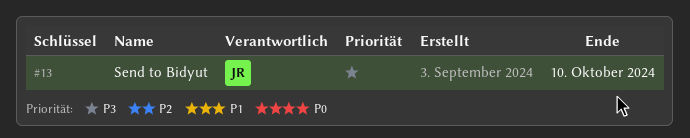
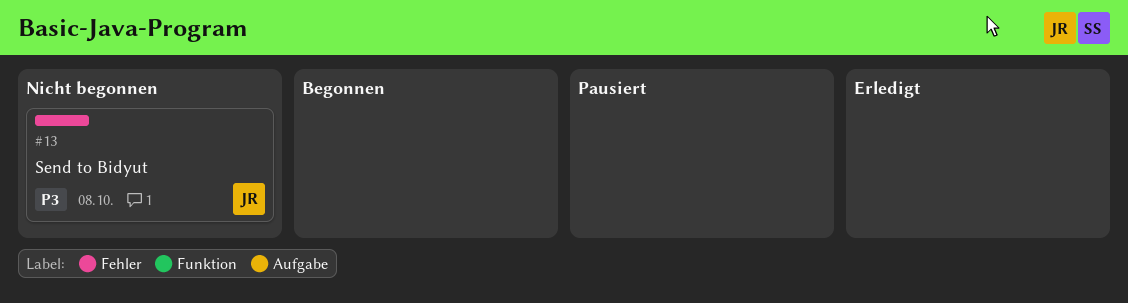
#13, due: Oct 10 -> Oct 8

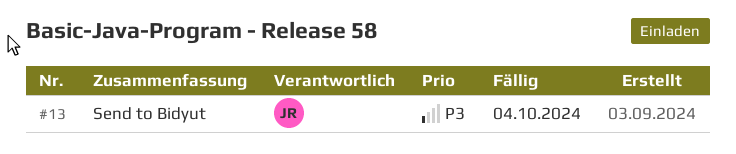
#13, due: Oct 8 -> Oct 4

